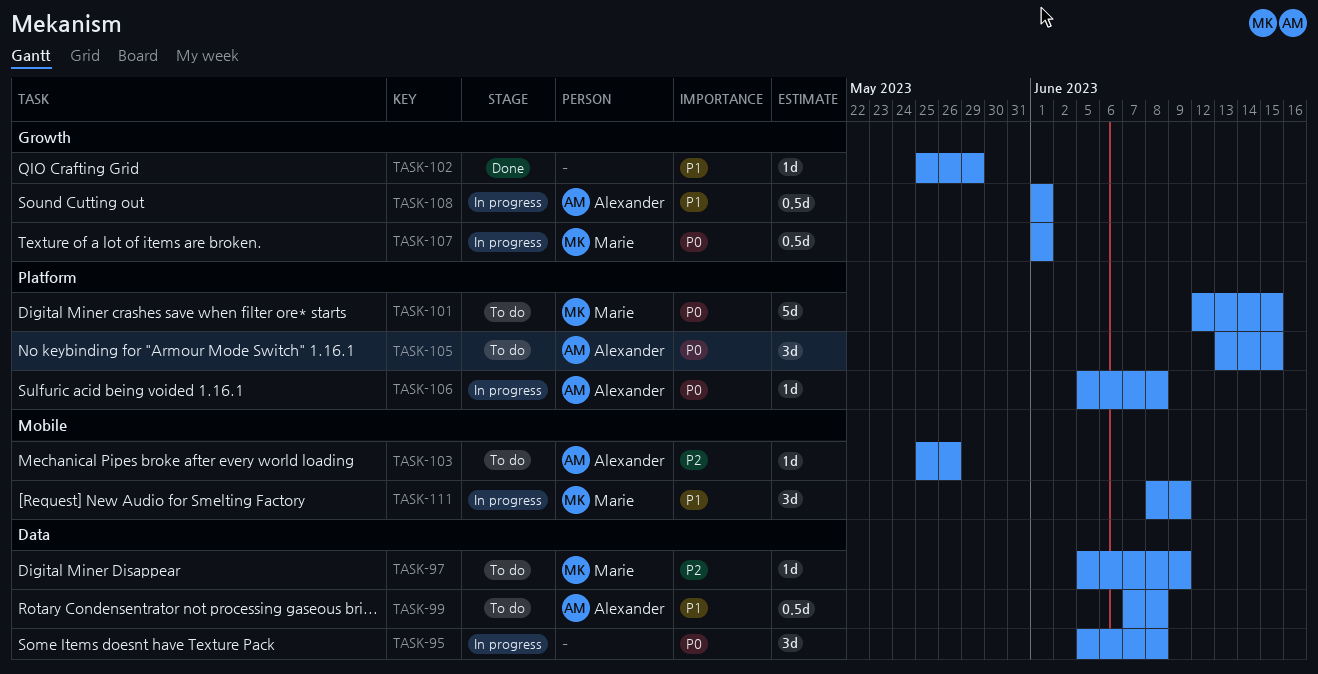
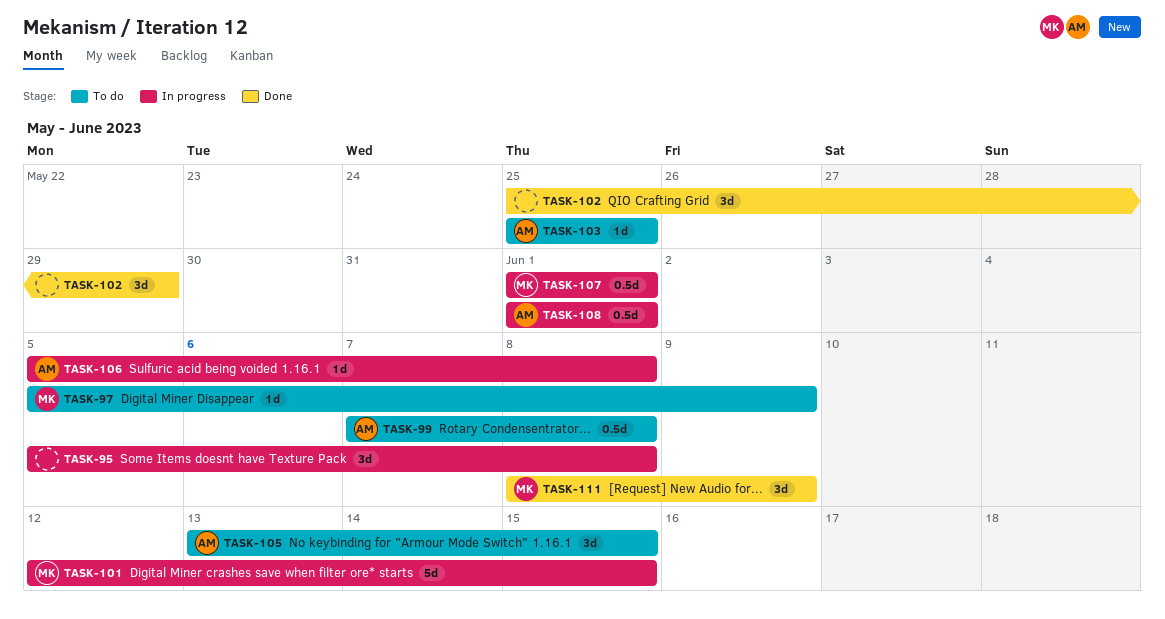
TASK-101, status: To do -> In progress
TASK-102, estimate: 1d -> 3d
TASK-103, due: May 26 -> May 25
TASK-111, status: In progress -> Done

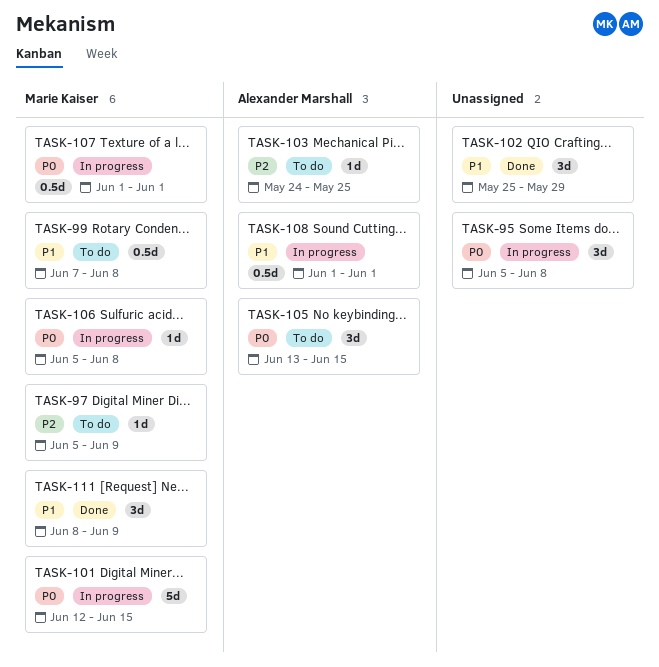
TASK-99, owner: Alexander Marshall -> Marie Kaiser
TASK-103, start: May 25 -> May 24
TASK-106, owner: Alexander Marshall -> Marie Kaiser

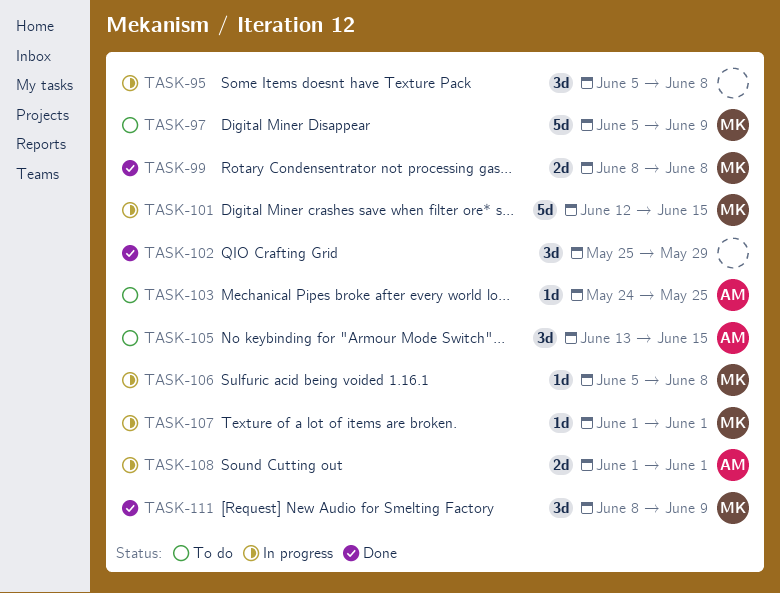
TASK-97, estimate: 1d -> 5d
TASK-99, status: To do -> Done
TASK-99, estimate: 0.5d -> 2d
TASK-99, start: Jun 7 -> Jun 8
TASK-107, estimate: 0.5d -> 1d
TASK-108, estimate: 0.5d -> 2d

